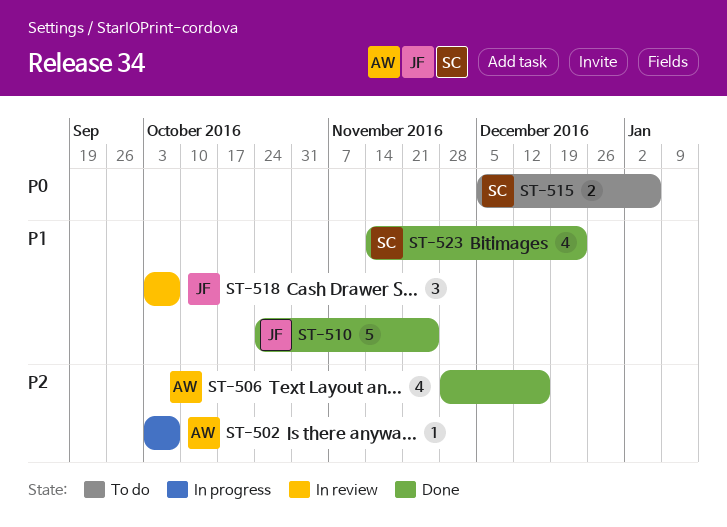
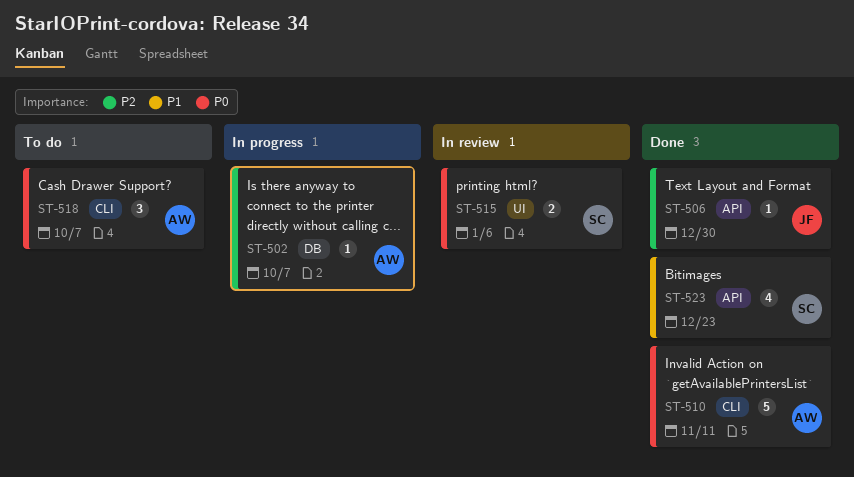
ST-506, owner: AW -> JF
ST-506, estimate: 4 -> 1
ST-506, due: Dec 16 -> Dec 30
ST-510, owner: JF -> AW
ST-510, priority: P1 -> P0
ST-510, due: Nov 25 -> Nov 11
ST-515, status: To do -> In review
ST-518, status: In review -> To do
ST-518, owner: JF -> AW
ST-518, priority: P1 -> P0

